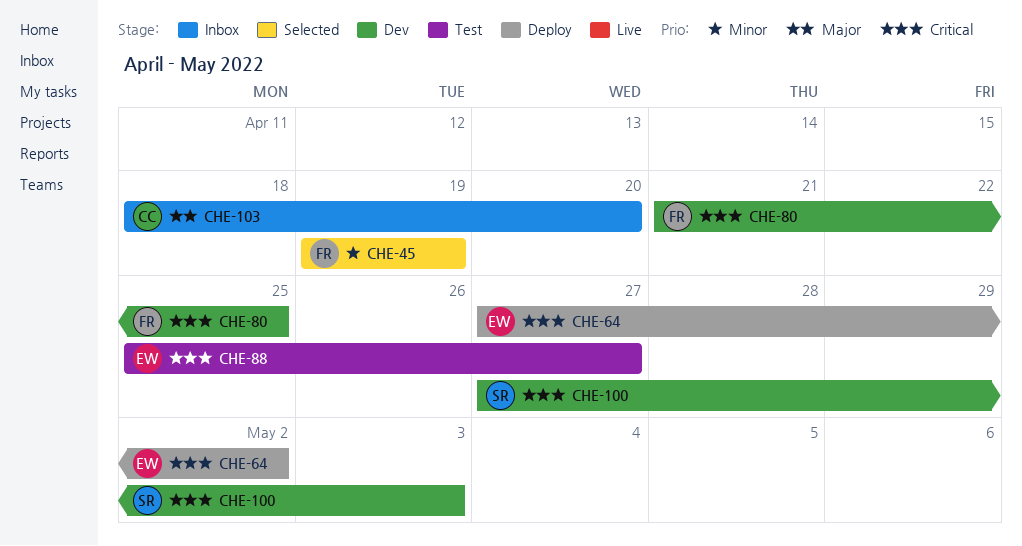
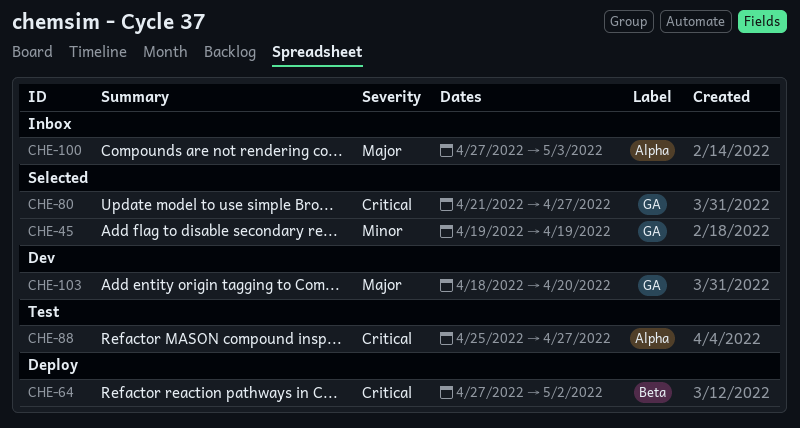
CHE-80, status: Dev -> Selected
CHE-80, due: Apr 25 -> Apr 27
CHE-100, status: Dev -> Inbox
CHE-100, priority: Critical -> Major
CHE-103, status: Inbox -> Dev

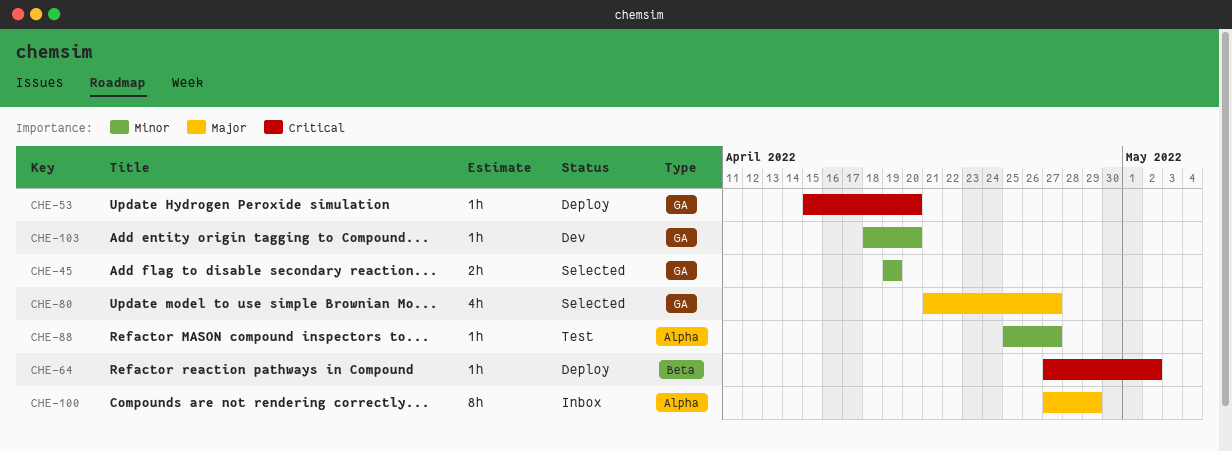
CHE-53: none -> present
CHE-80, priority: Critical -> Major
CHE-88, priority: Critical -> Minor
CHE-100, due: May 3 -> Apr 29
CHE-103, priority: Major -> Minor

